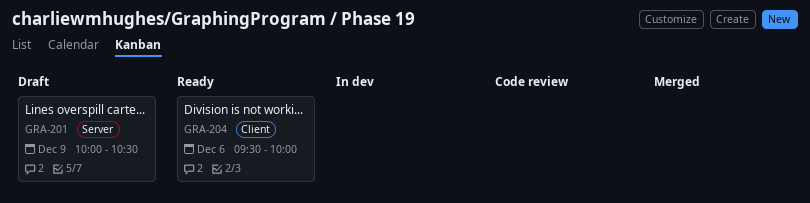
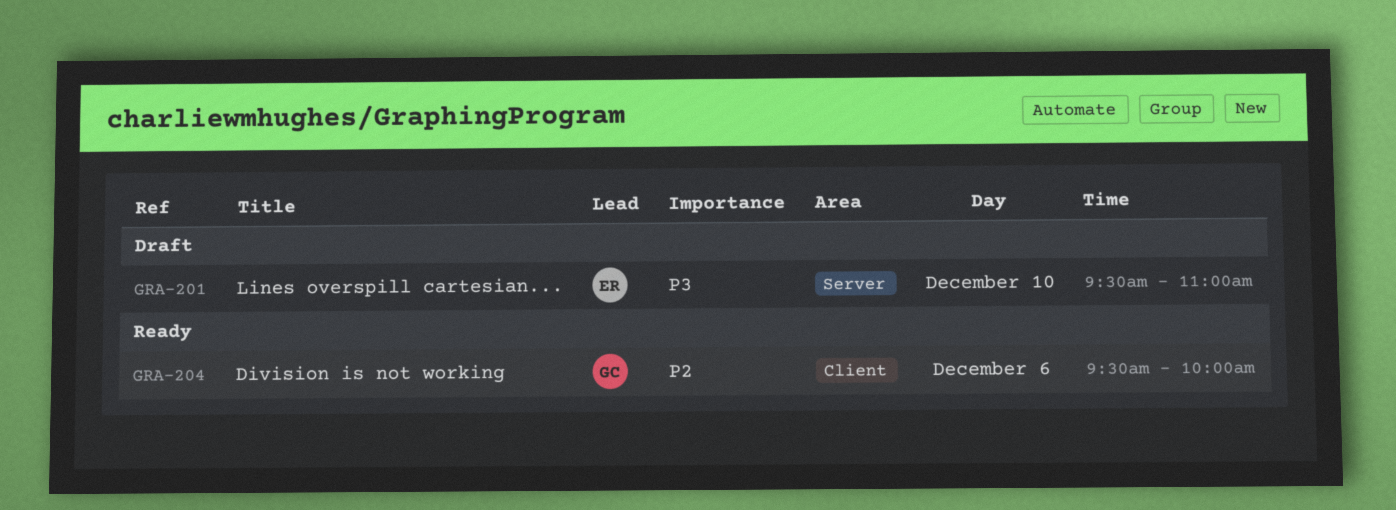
GRA-201, day: Dec 9 -> Dec 10
GRA-201, begins: 10:00 -> 09:30
GRA-201, ends: 10:30 -> 11:00

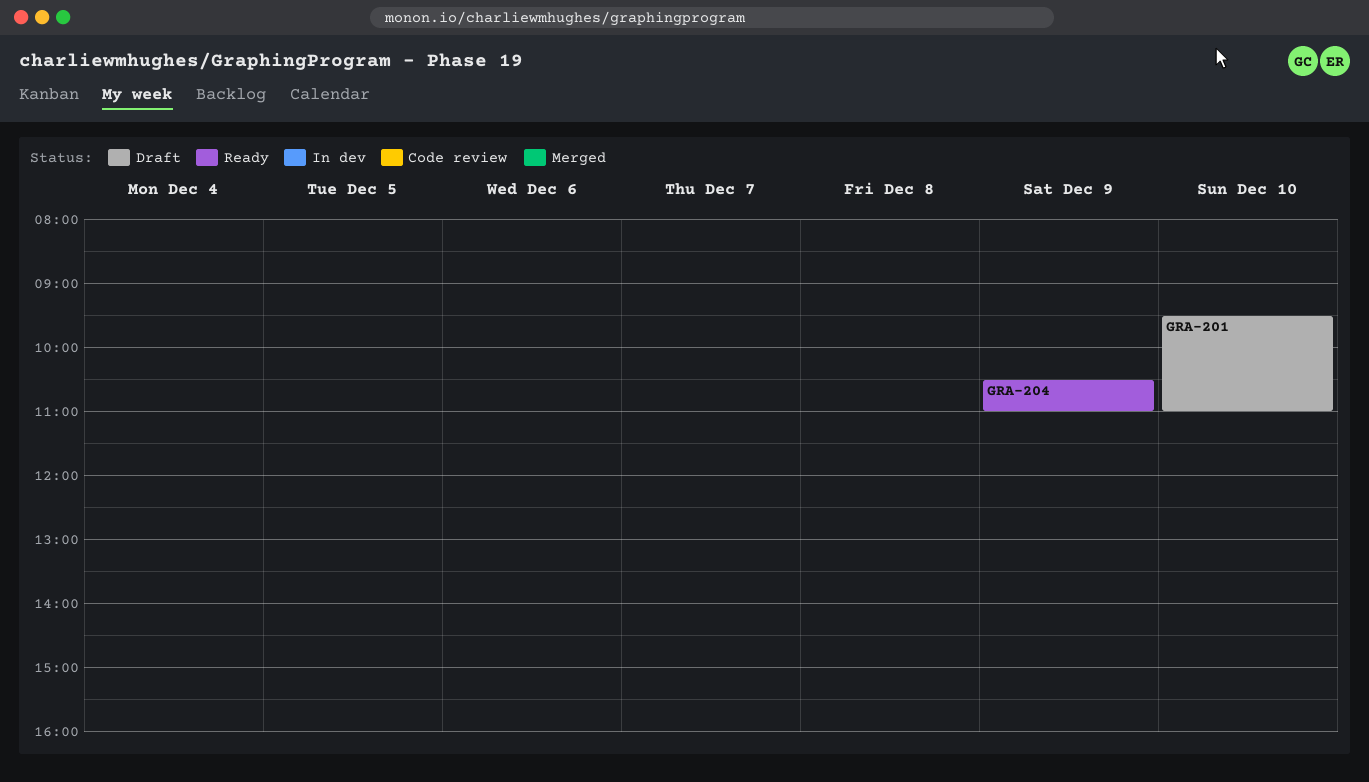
GRA-204, day: Dec 6 -> Dec 9
GRA-204, begins: 09:30 -> 10:30
GRA-204, ends: 10:00 -> 11:00

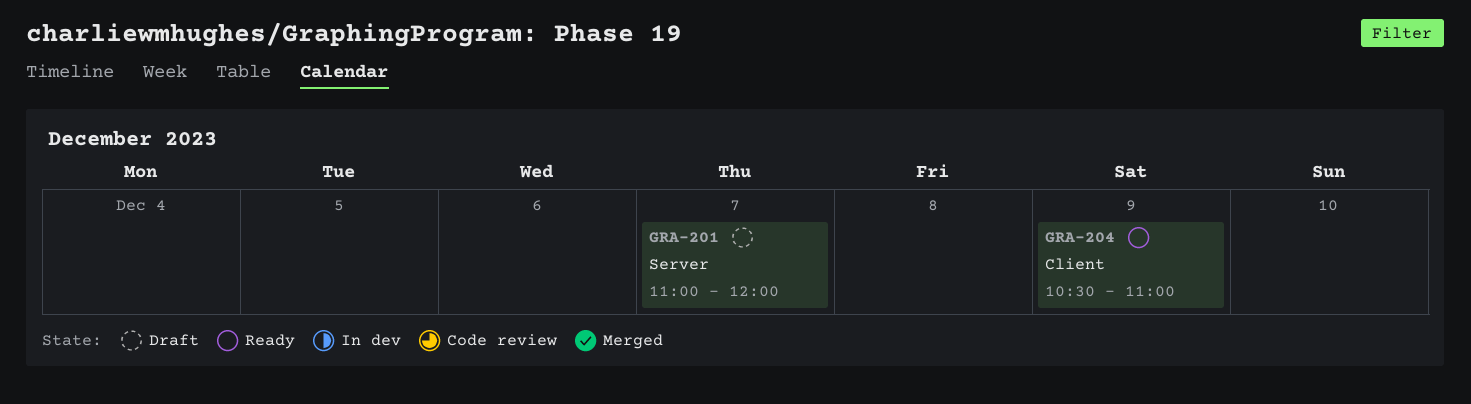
GRA-201, day: Dec 10 -> Dec 7
GRA-201, begins: 09:30 -> 11:00
GRA-201, ends: 11:00 -> 12:00

